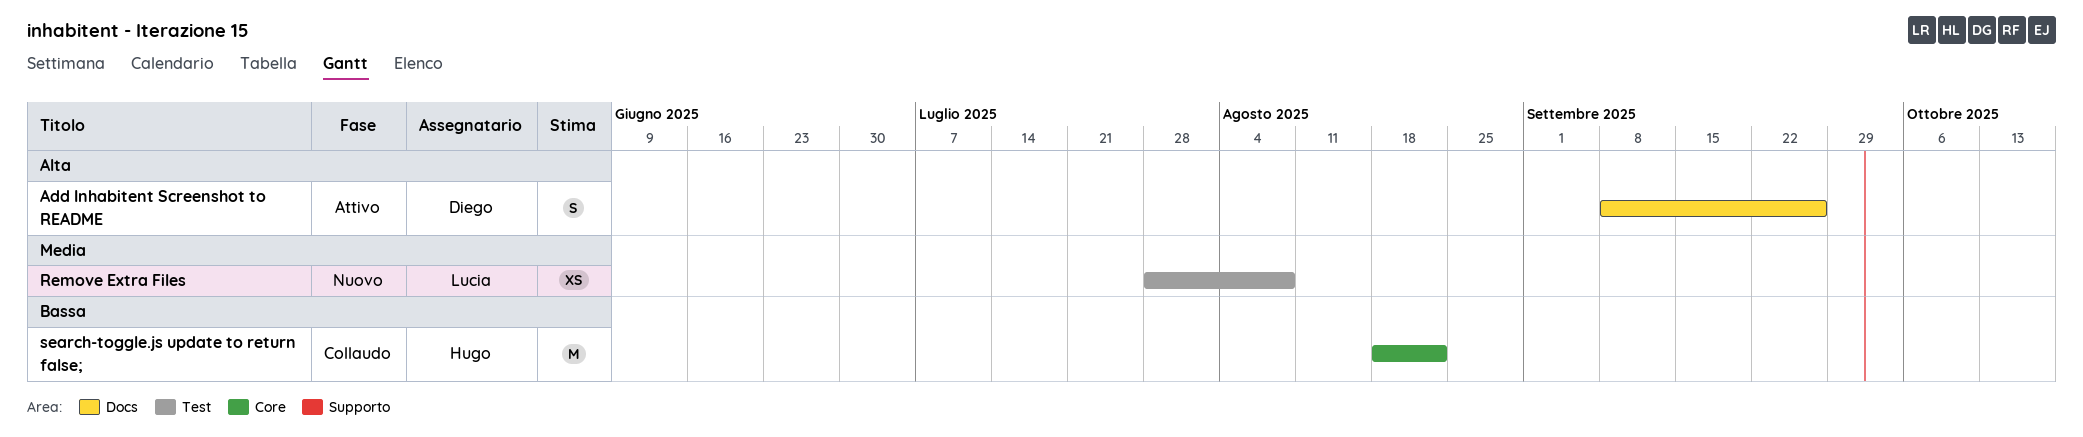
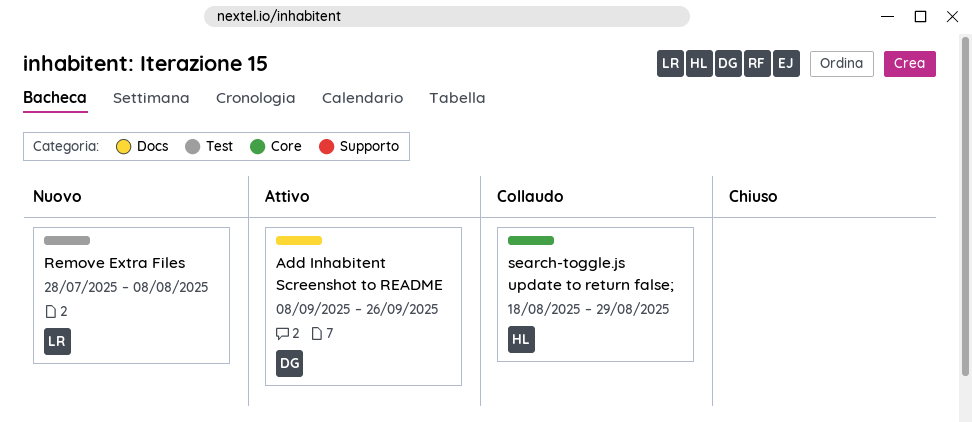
search-toggle.js update to return false;, due: Aug 22 -> Aug 29

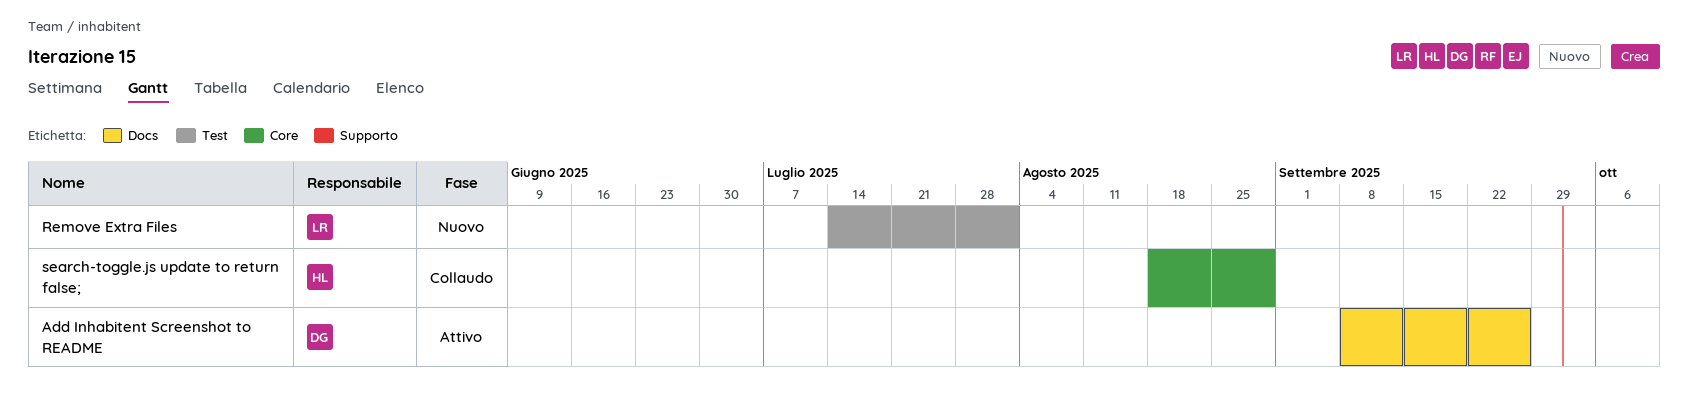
Remove Extra Files, start: Jul 28 -> Jul 14
Remove Extra Files, due: Aug 8 -> Aug 1

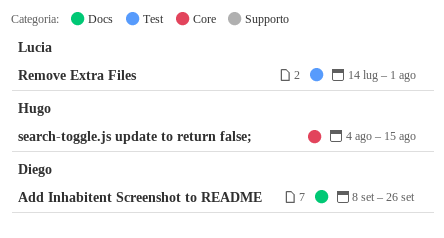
search-toggle.js update to return false;, start: Aug 18 -> Aug 4
search-toggle.js update to return false;, due: Aug 29 -> Aug 15

